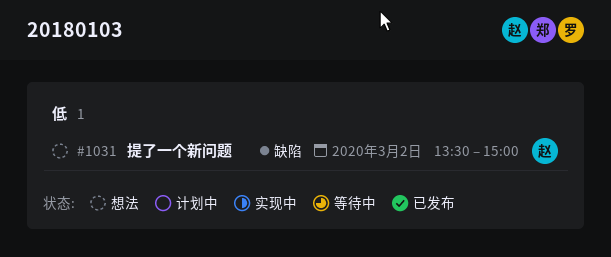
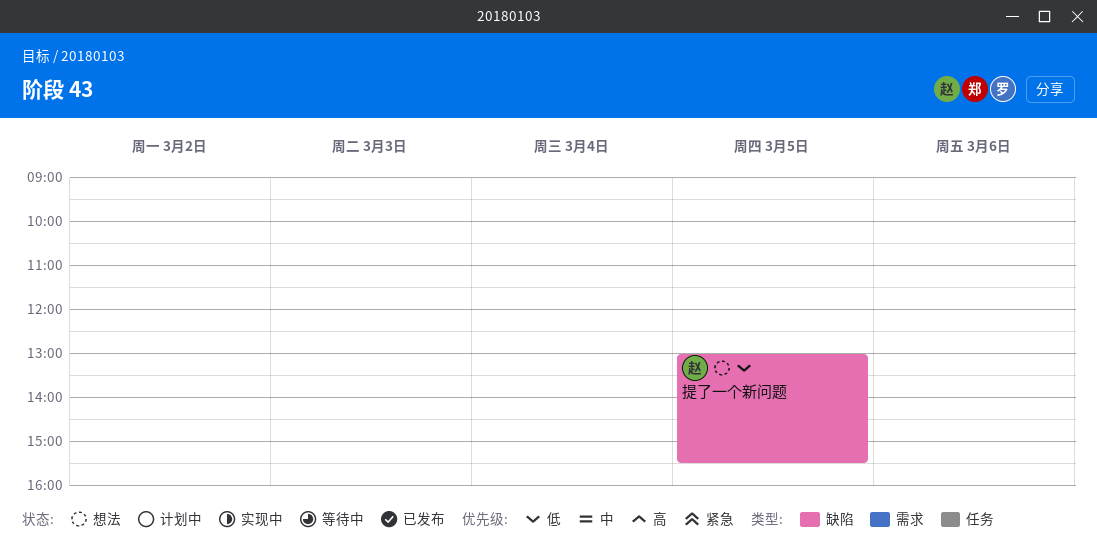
提了一个新问题, day: Mar 2 -> Mar 5
提了一个新问题, begins: 13:30 -> 13:00
提了一个新问题, ends: 15:00 -> 15:30

